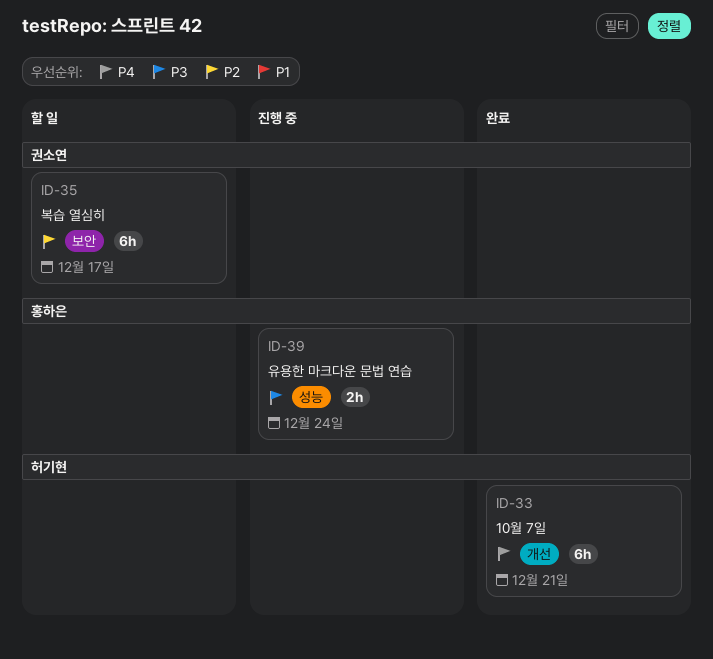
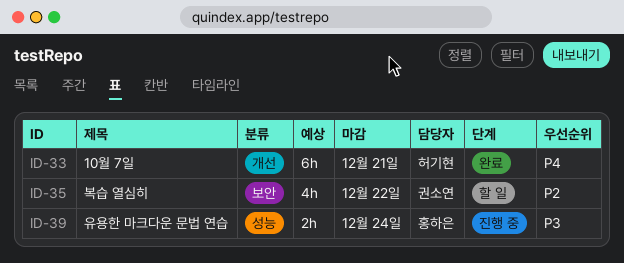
ID-35, estimate: 6h -> 4h
ID-35, due: Dec 17 -> Dec 22

